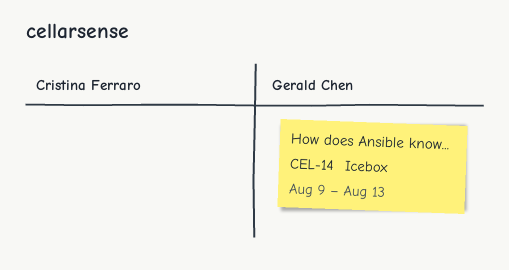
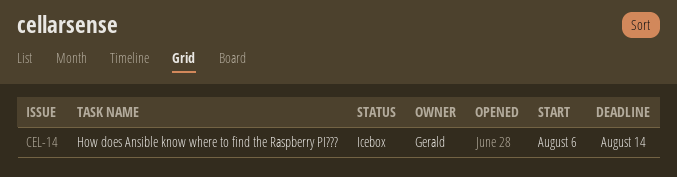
CEL-14, start: Aug 9 -> Aug 6
CEL-14, due: Aug 13 -> Aug 14

